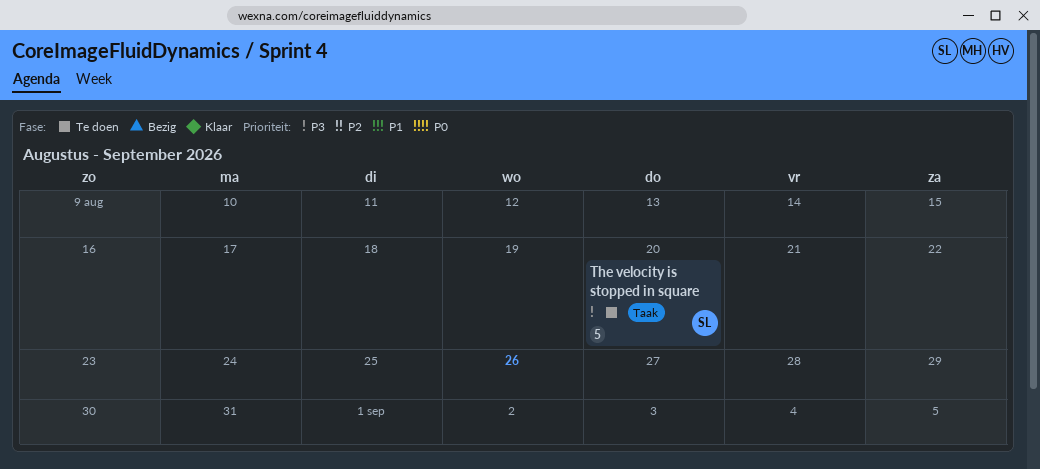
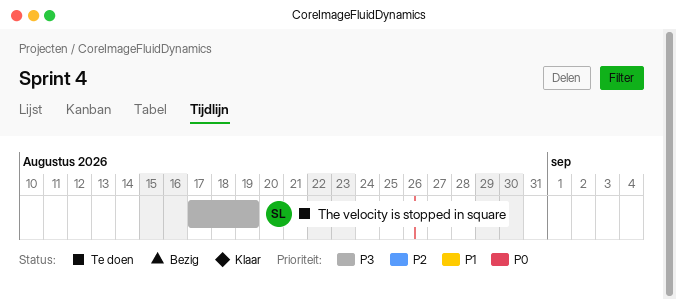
The velocity is stopped in square, due: Aug 20 -> Aug 19

